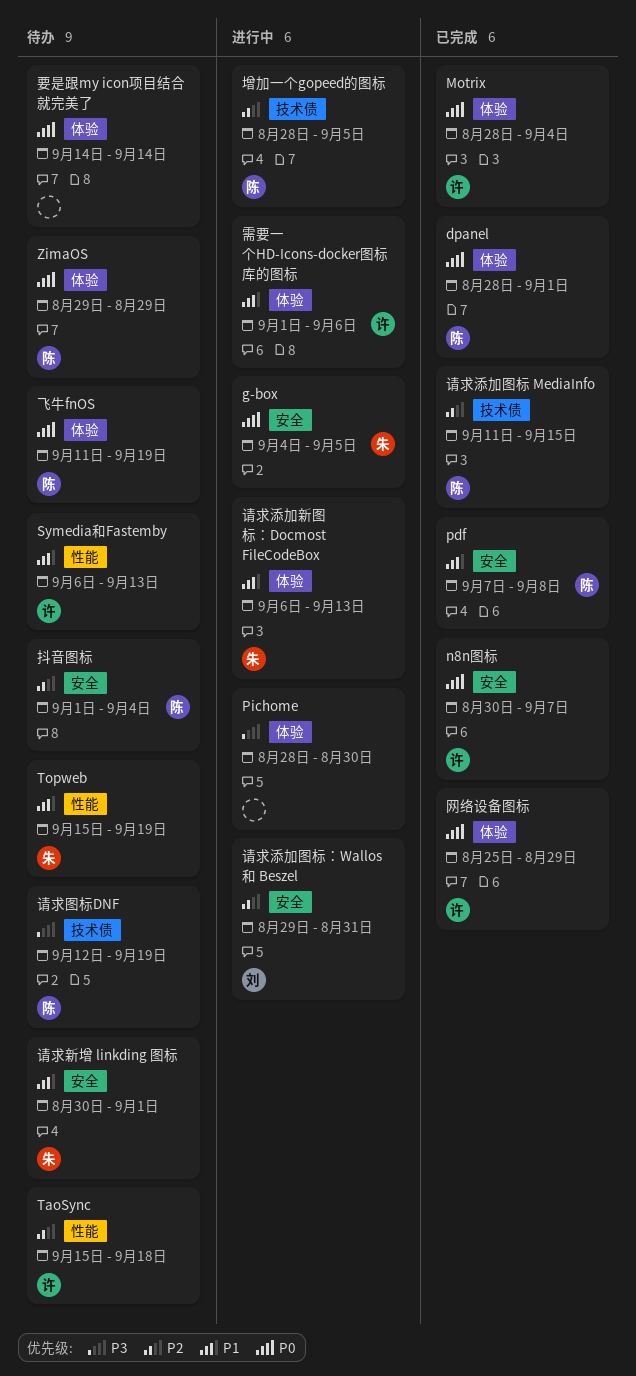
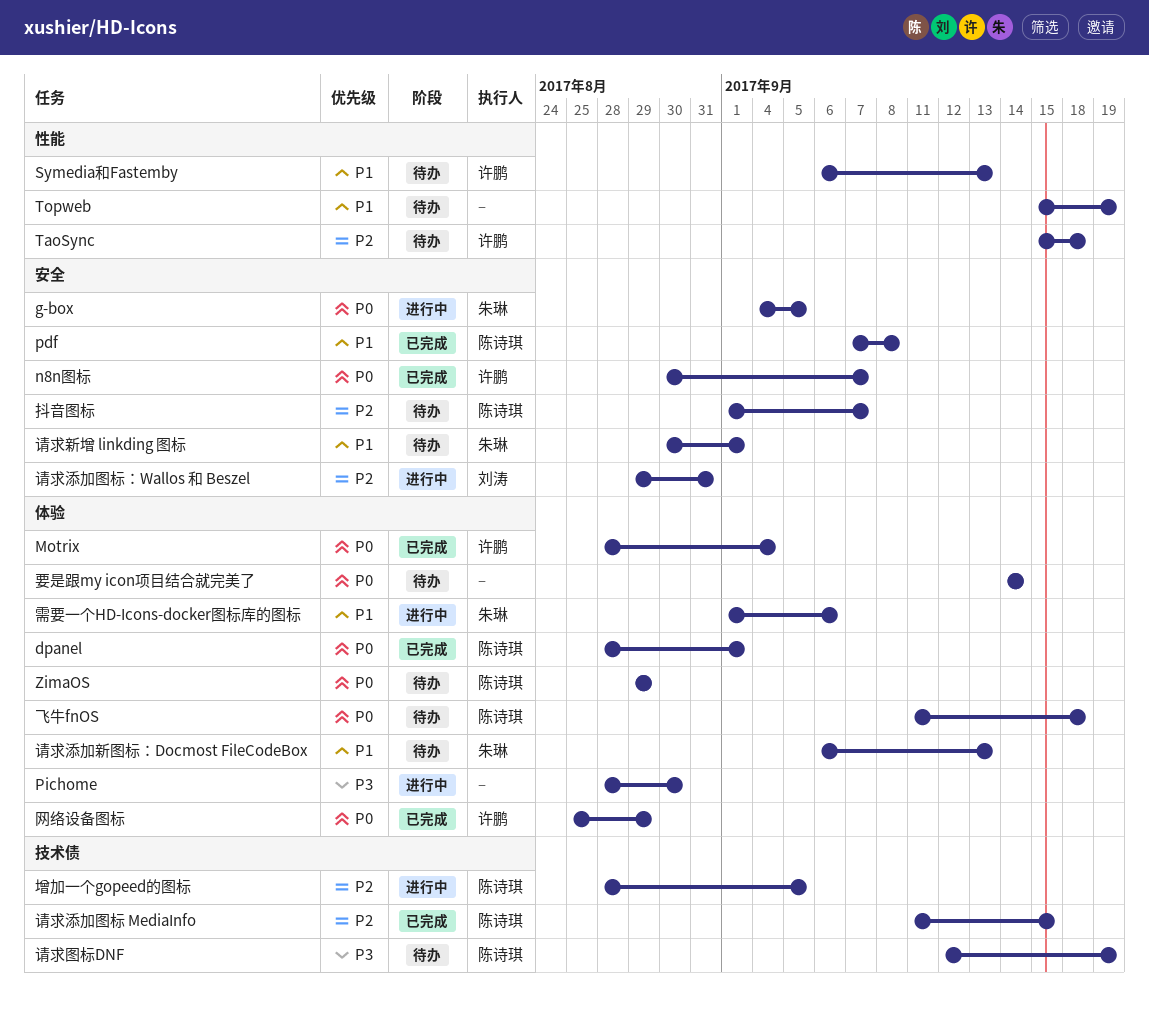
Topweb, owner: 朱琳 -> none
抖音图标, due: Sep 4 -> Sep 7
请求添加新图标：Docmost FileCodeBox, status: 进行中 -> 待办
需要一个HD-Icons-docker图标库的图标, owner: 许鹏 -> 朱琳
飞牛fnOS, due: Sep 19 -> Sep 18

